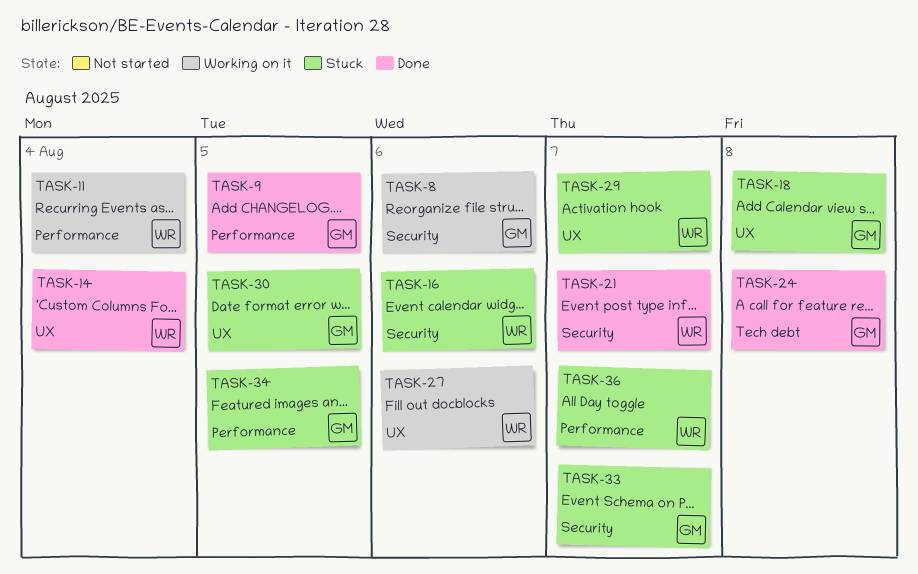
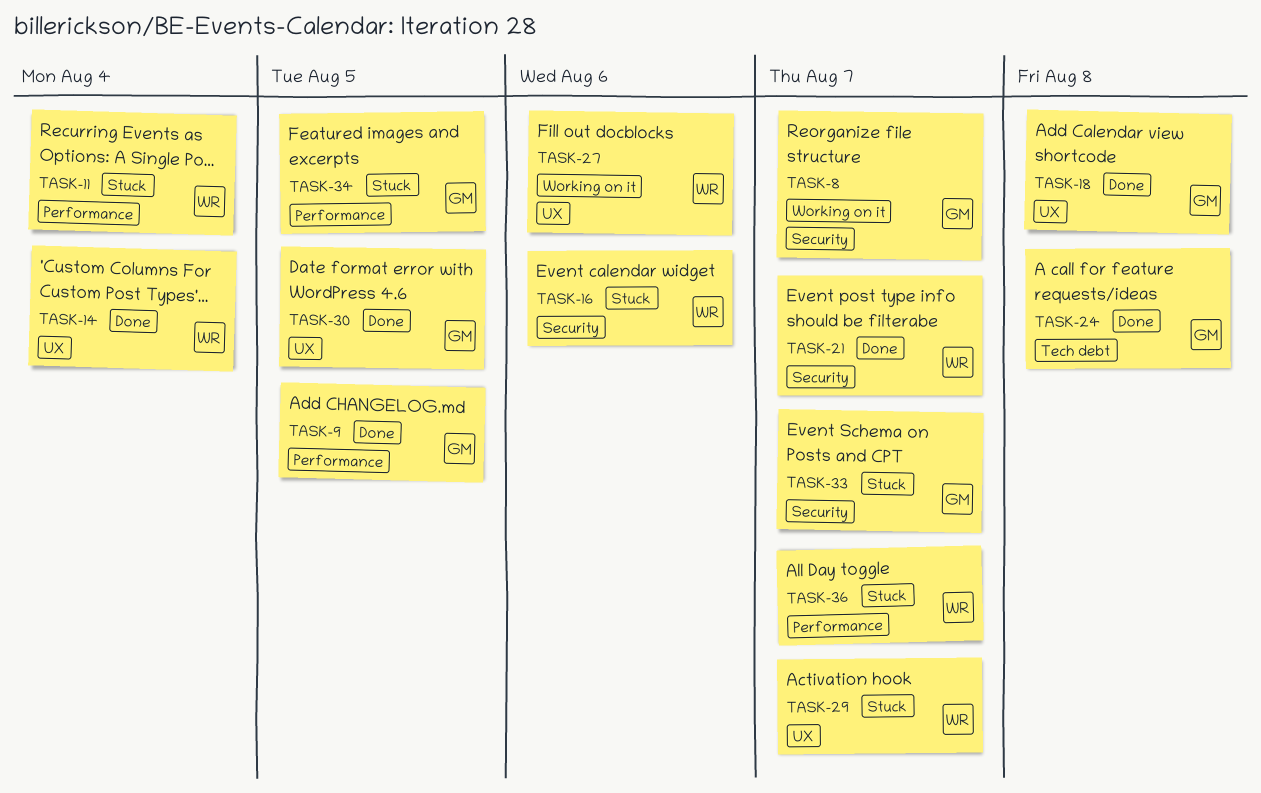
TASK-8, due: Aug 6 -> Aug 7
TASK-11, status: Working on it -> Stuck
TASK-18, status: Stuck -> Done
TASK-30, status: Stuck -> Done

